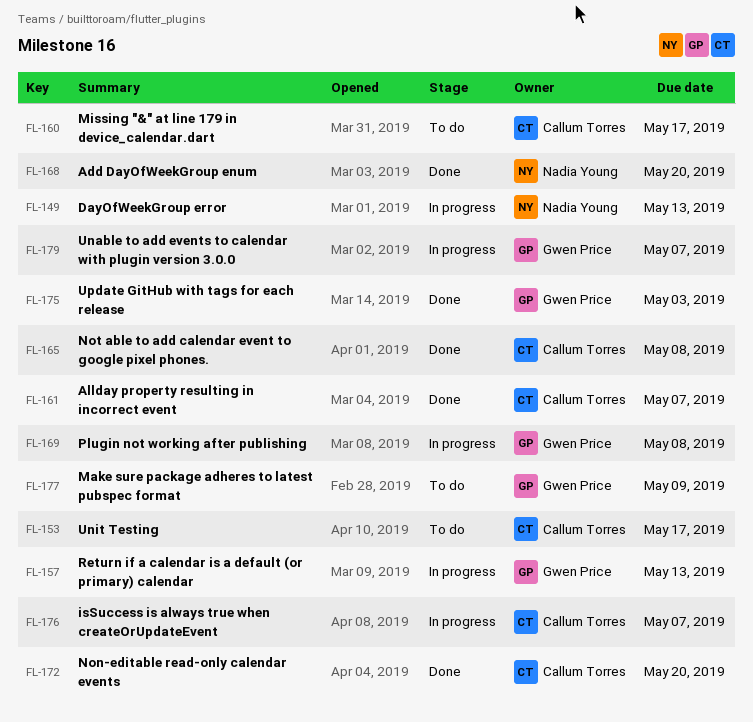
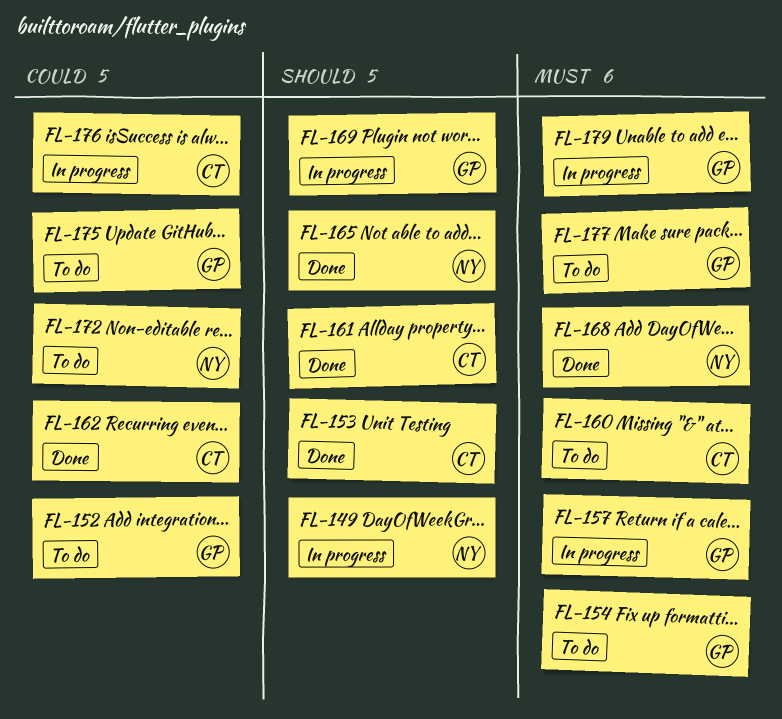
FL-152: none -> present
FL-153, status: To do -> Done
FL-154: none -> present
FL-162: none -> present
FL-165, owner: Callum Torres -> Nadia Young
FL-172, status: Done -> To do
FL-172, owner: Callum Torres -> Nadia Young
FL-175, status: Done -> To do

